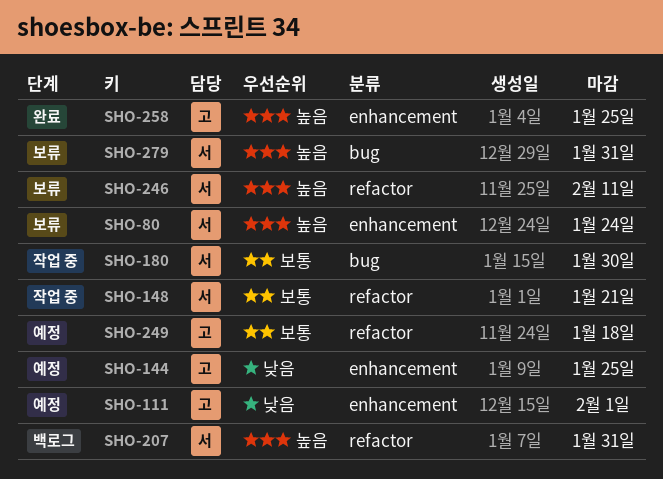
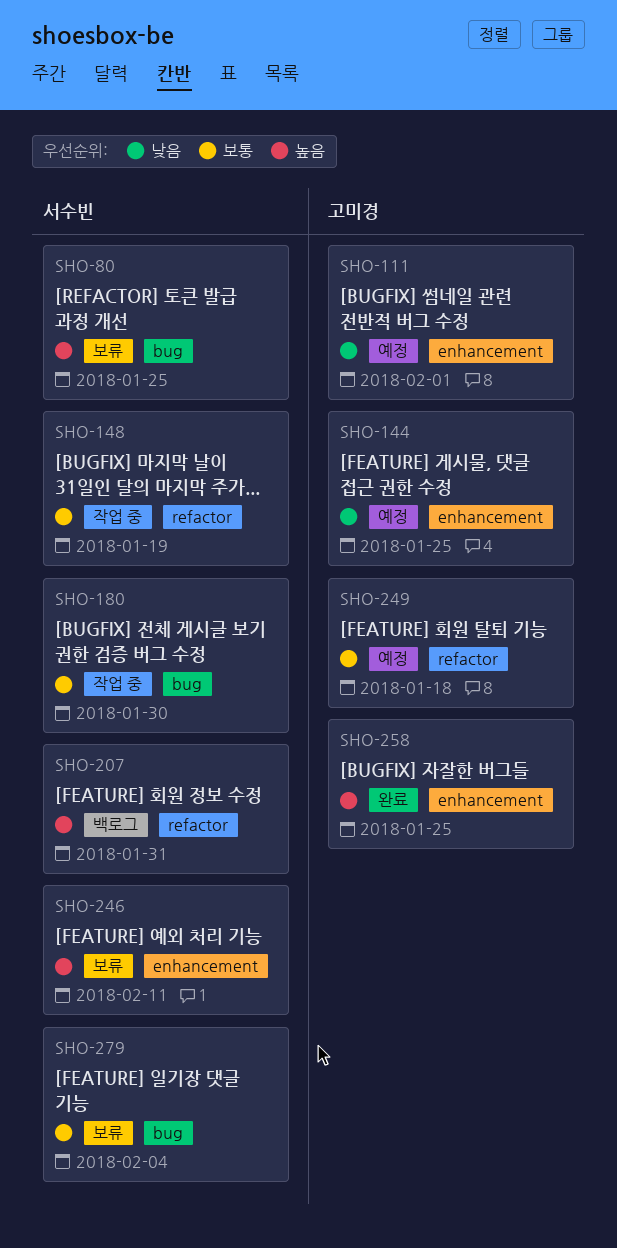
SHO-80, label: enhancement -> bug
SHO-80, due: Jan 24 -> Jan 25
SHO-148, due: Jan 21 -> Jan 19
SHO-246, label: refactor -> enhancement
SHO-279, priority: 높음 -> 보통
SHO-279, due: Jan 31 -> Feb 4

